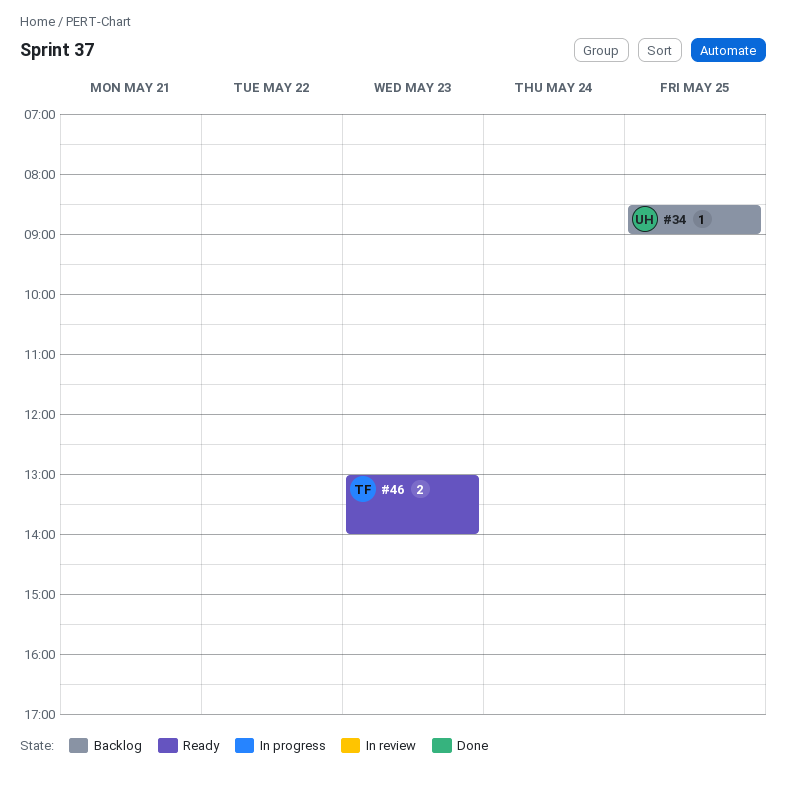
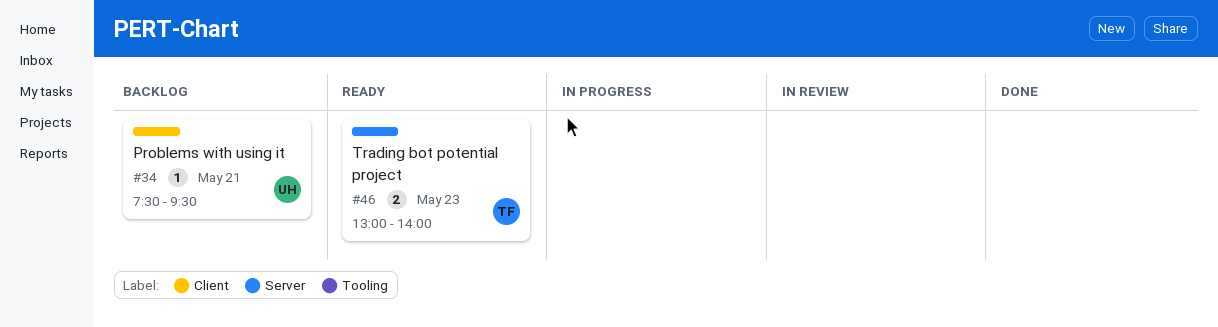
#34, day: May 25 -> May 21
#34, begins: 08:30 -> 07:30
#34, ends: 09:00 -> 09:30

